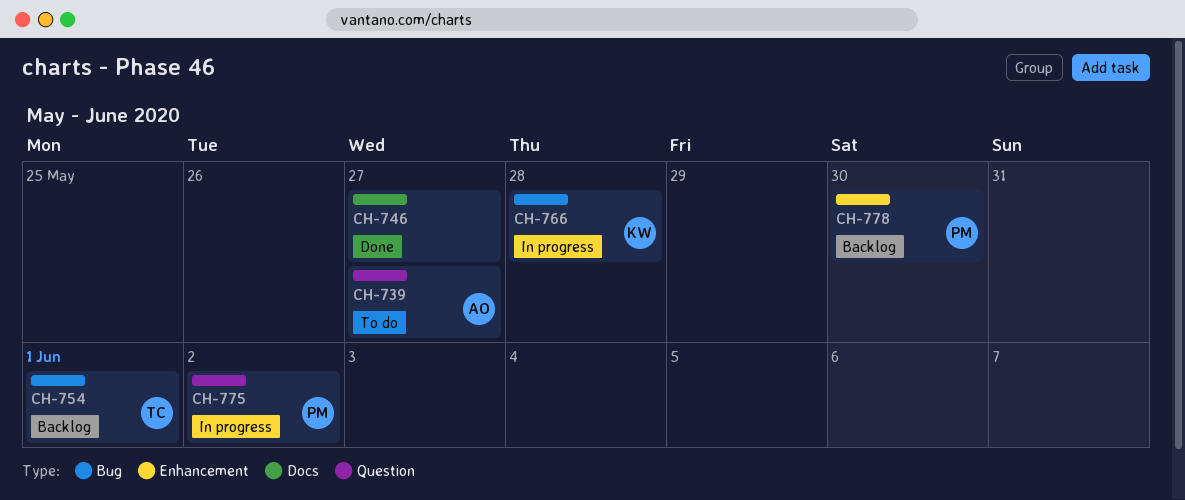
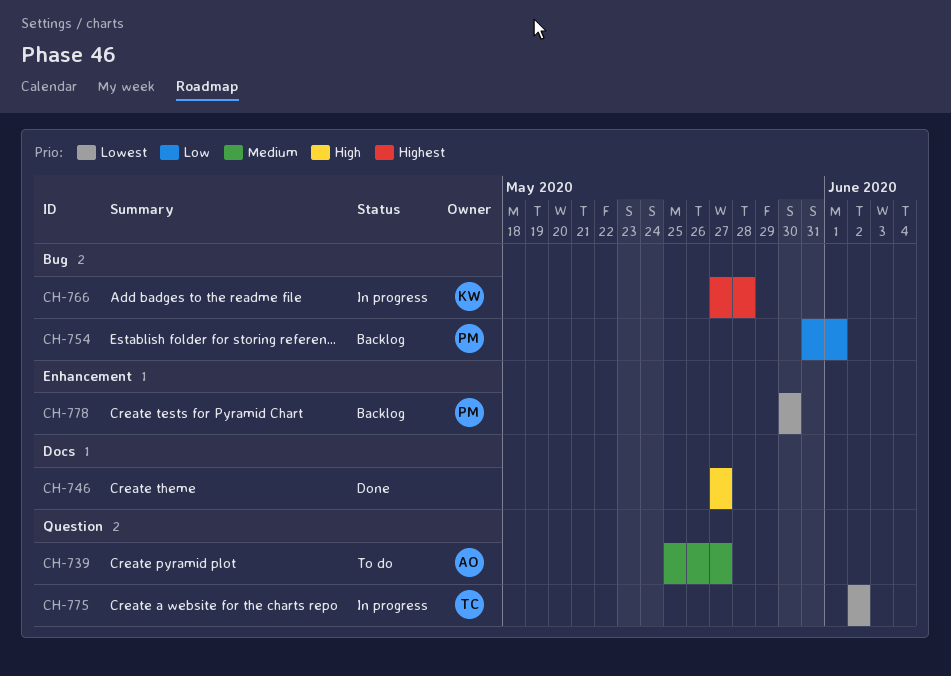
CH-754, owner: TC -> PM
CH-775, owner: PM -> TC

